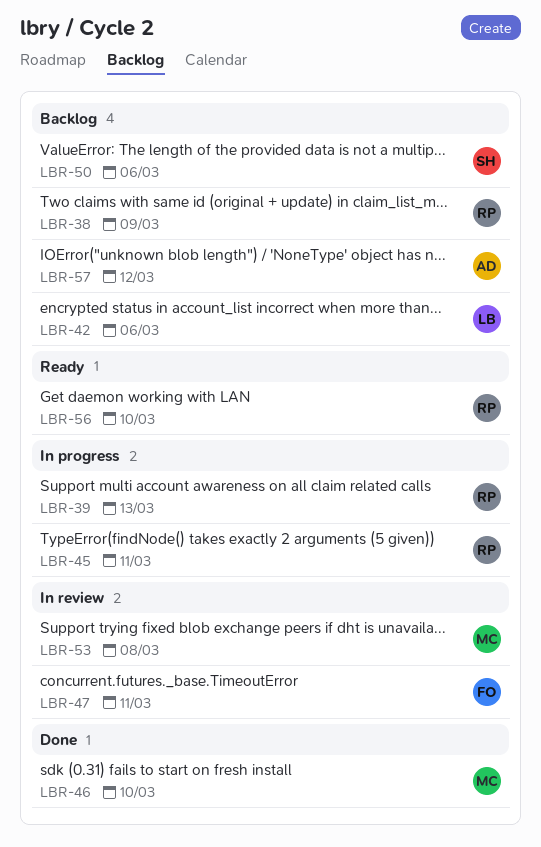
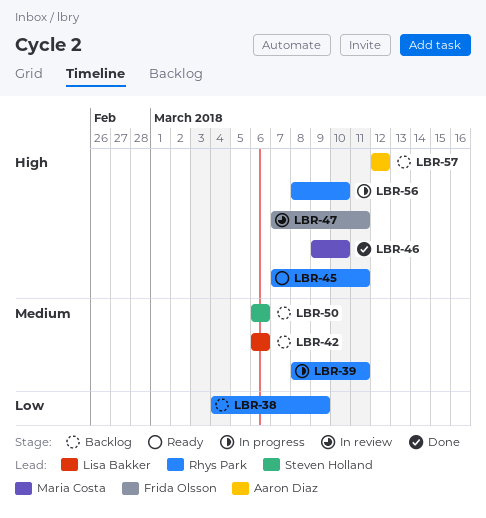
LBR-39, due: Mar 13 -> Mar 11
LBR-45, status: In progress -> Ready
LBR-53: present -> none
LBR-56, status: Ready -> In progress

